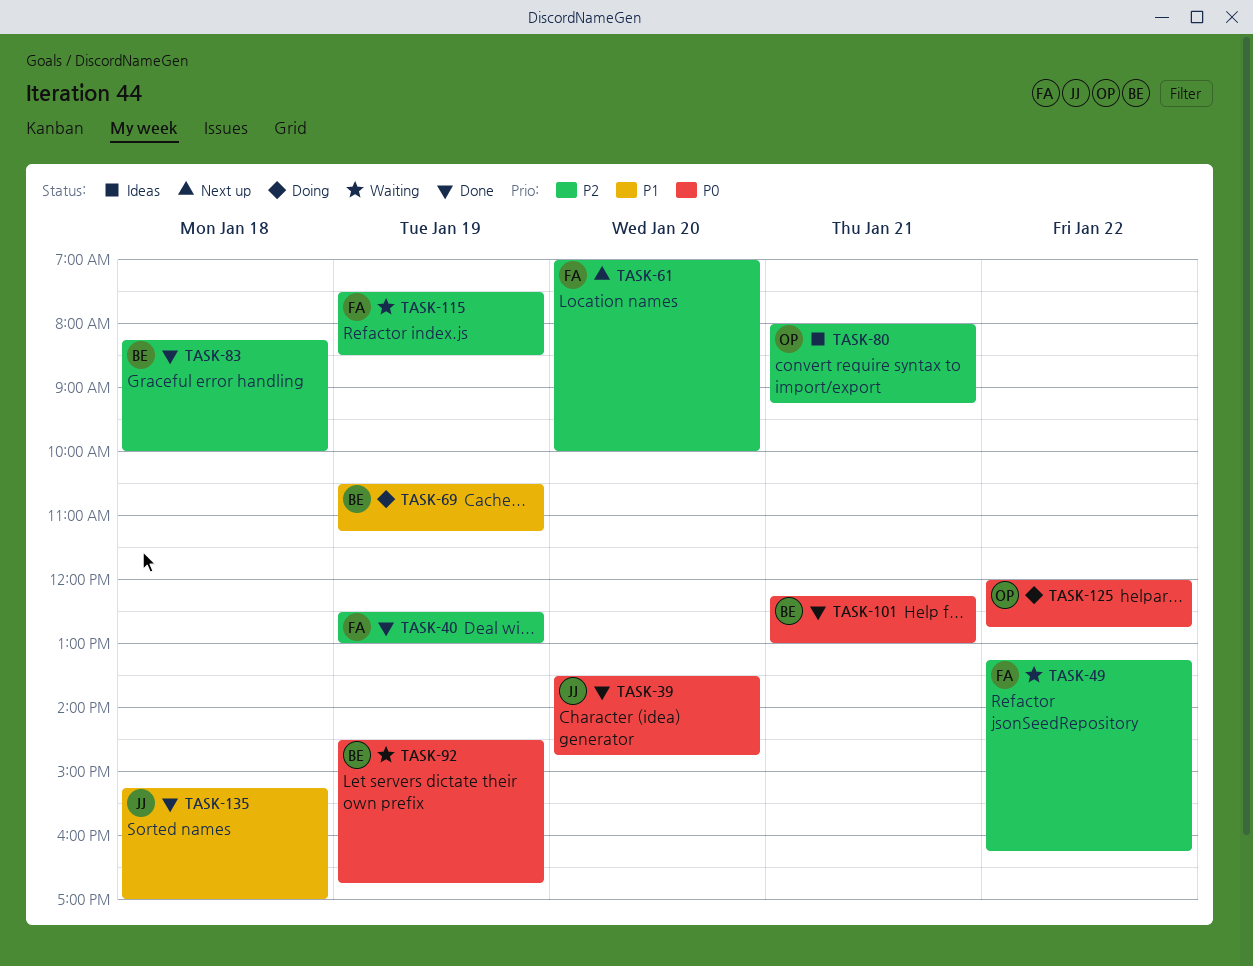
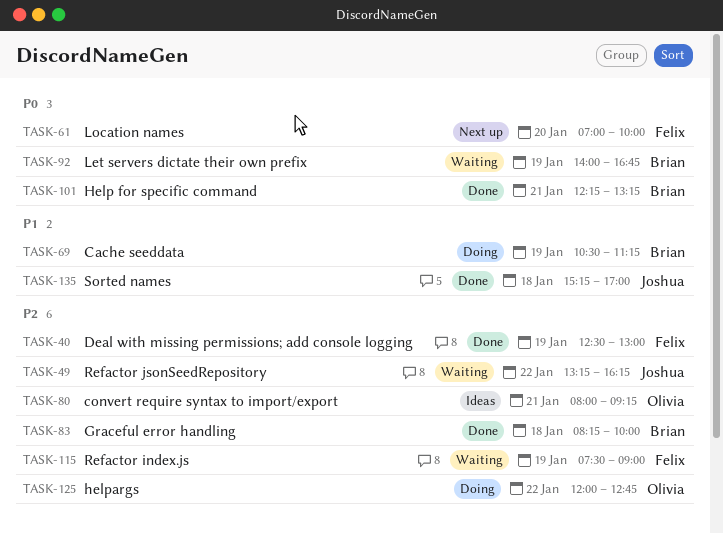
TASK-39: present -> none
TASK-49, owner: Felix -> Joshua
TASK-61, priority: P2 -> P0
TASK-92, begins: 14:30 -> 14:00
TASK-101, ends: 13:00 -> 13:15
TASK-115, ends: 08:30 -> 09:00
TASK-125, priority: P0 -> P2

